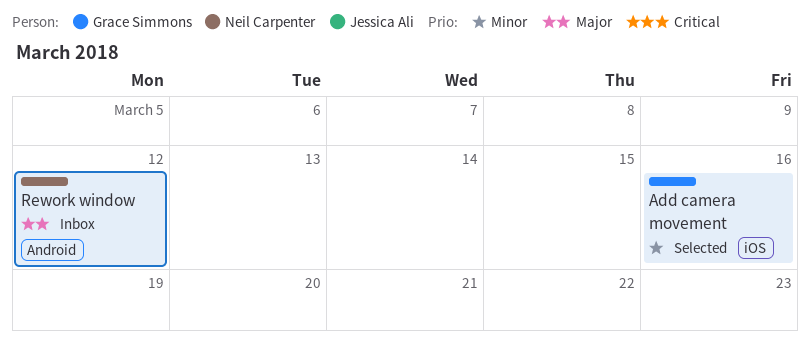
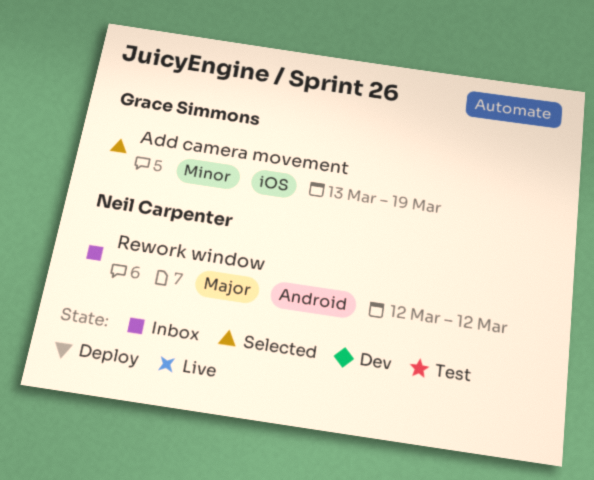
Add camera movement, due: Mar 16 -> Mar 19

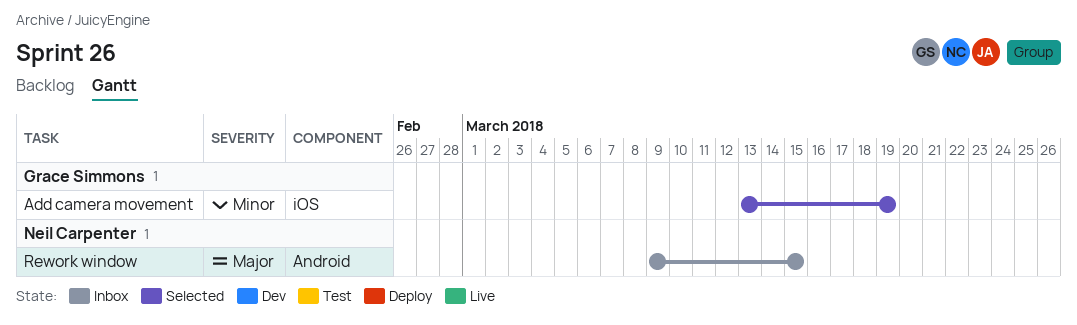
Rework window, start: Mar 12 -> Mar 9
Rework window, due: Mar 12 -> Mar 15

